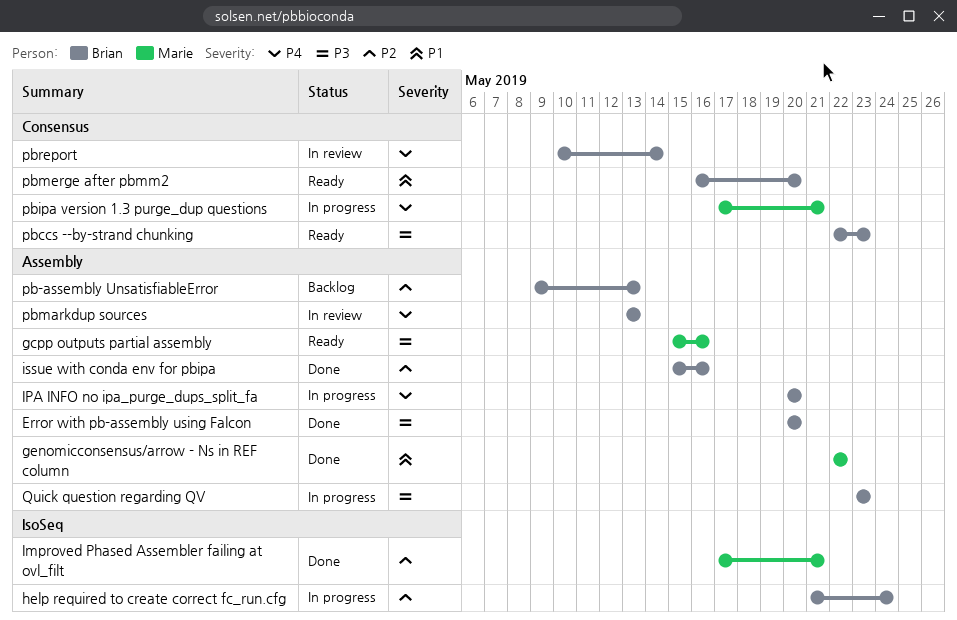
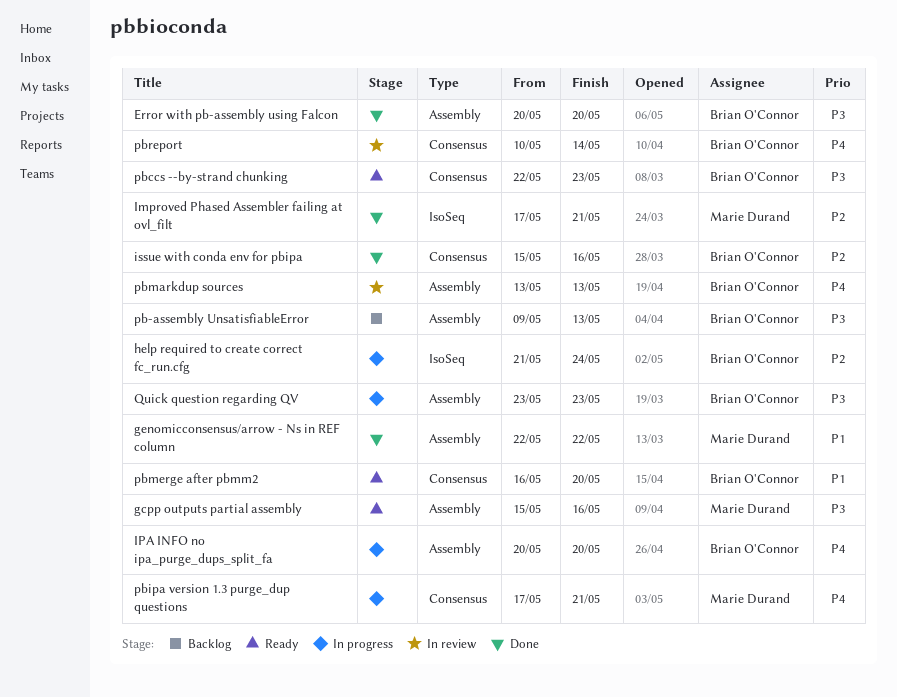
issue with conda env for pbipa, label: Assembly -> Consensus
pb-assembly UnsatisfiableError, priority: P2 -> P3

